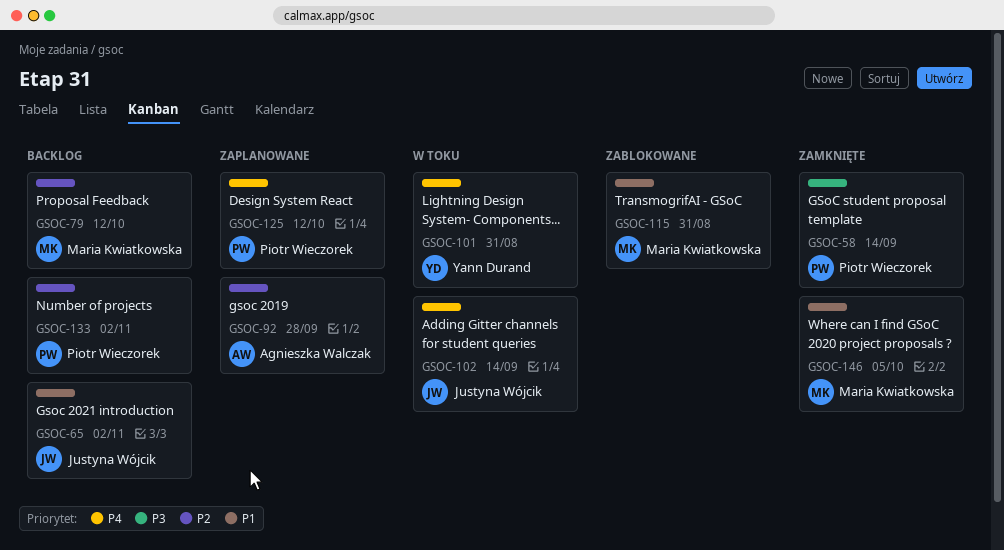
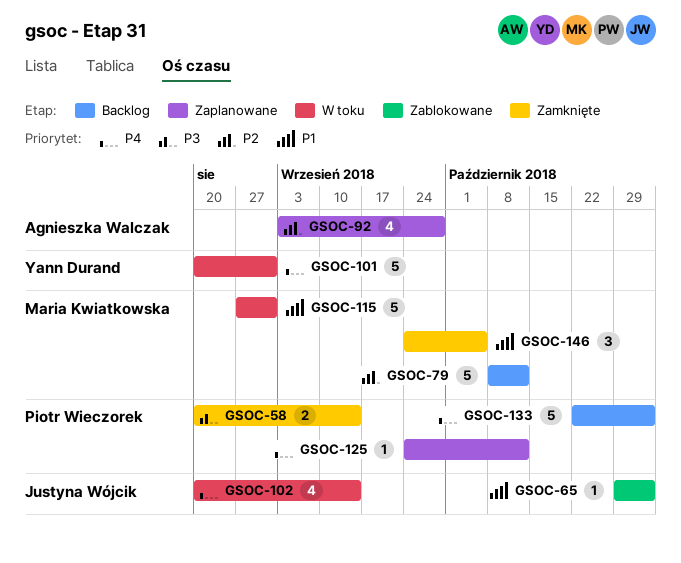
GSOC-65, status: Backlog -> Zablokowane
GSOC-115, status: Zablokowane -> W toku
GSOC-133, priority: P2 -> P4

